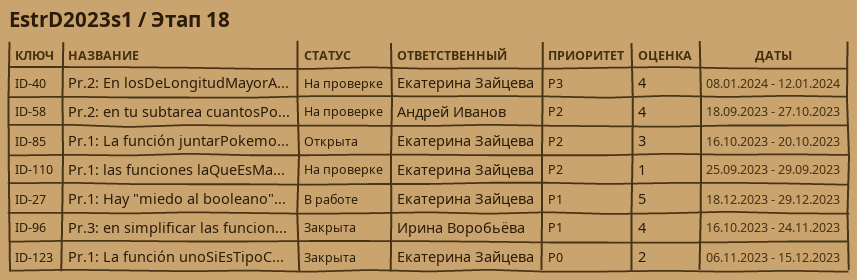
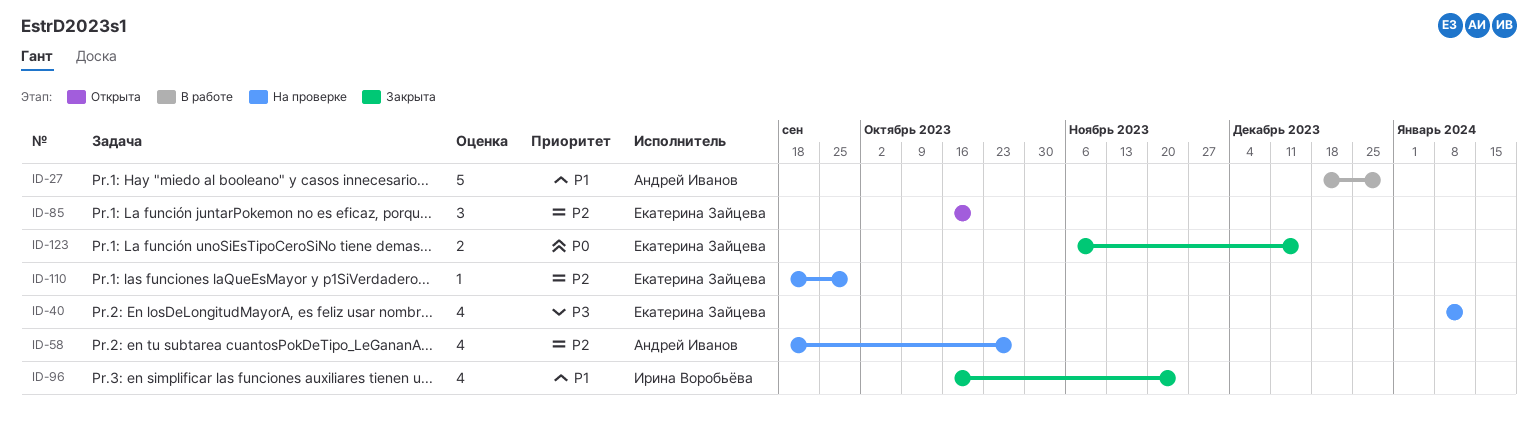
ID-27, owner: Екатерина Зайцева -> Андрей Иванов
ID-110, start: Sep 25 -> Sep 18

